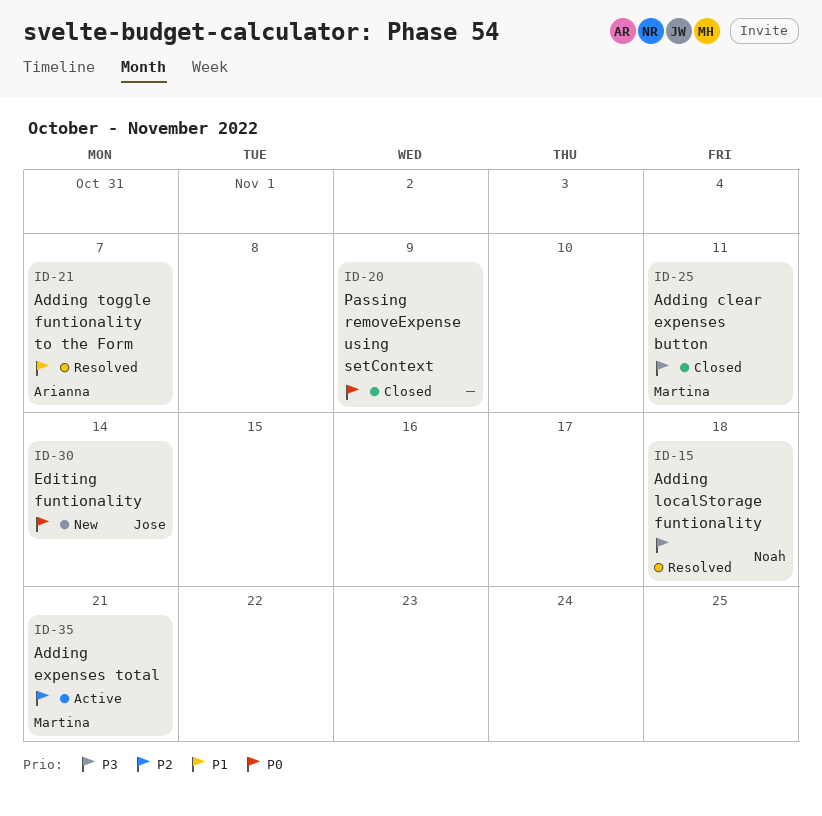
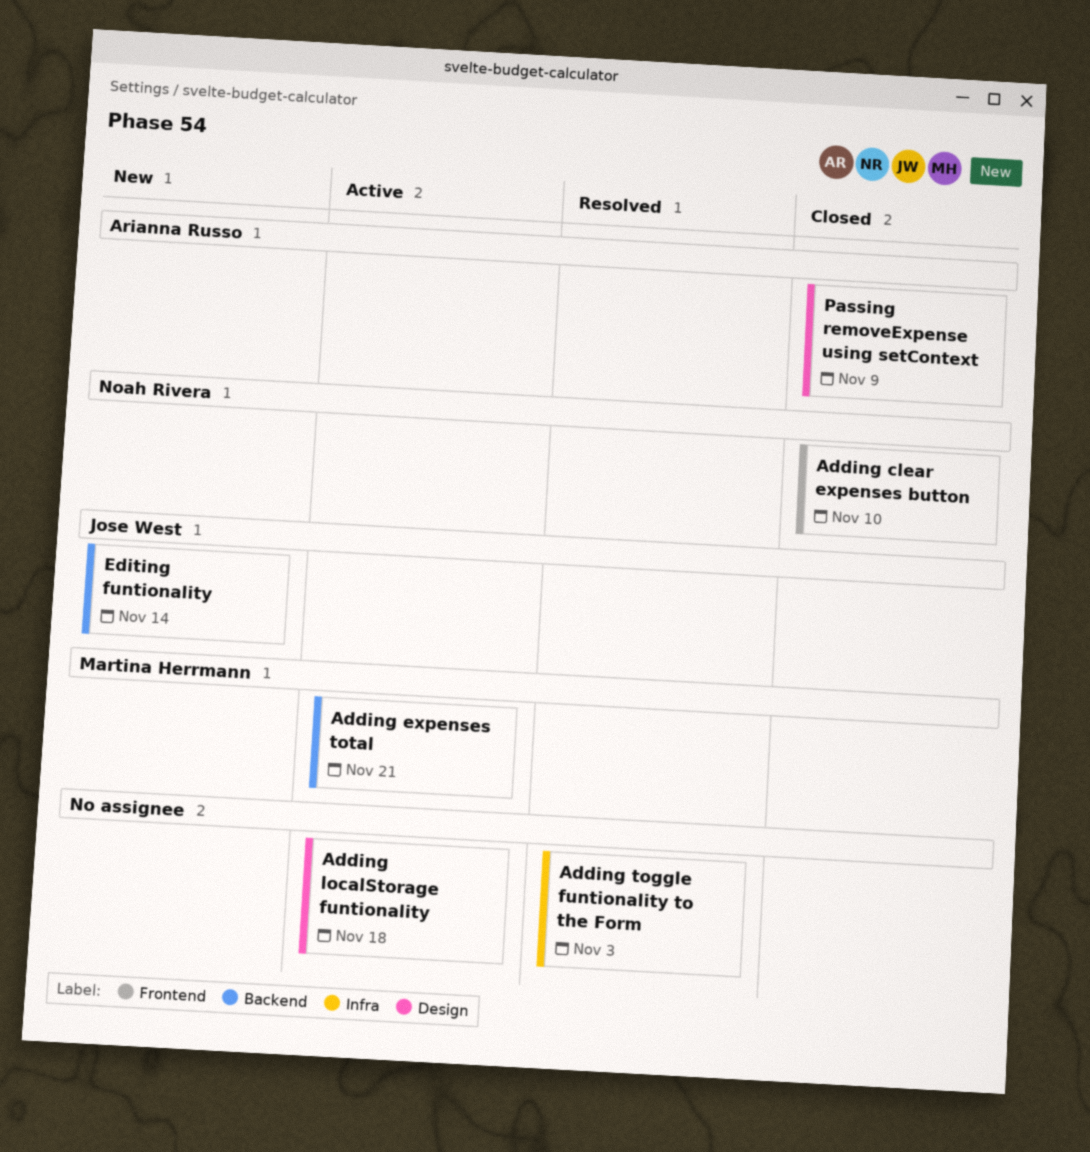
Adding clear expenses button, owner: Martina Herrmann -> Noah Rivera
Adding clear expenses button, due: Nov 11 -> Nov 10
Adding localStorage funtionality, status: Resolved -> Active
Adding localStorage funtionality, owner: Noah Rivera -> none
Adding toggle funtionality to the Form, owner: Arianna Russo -> none
Adding toggle funtionality to the Form, due: Nov 7 -> Nov 3
Passing removeExpense using setContext, owner: none -> Arianna Russo

